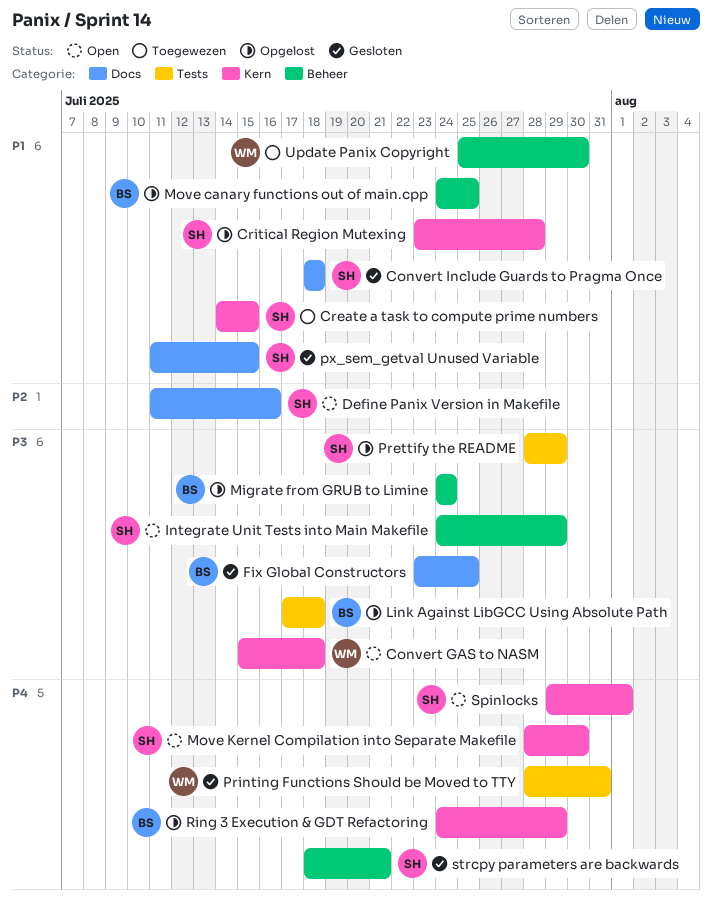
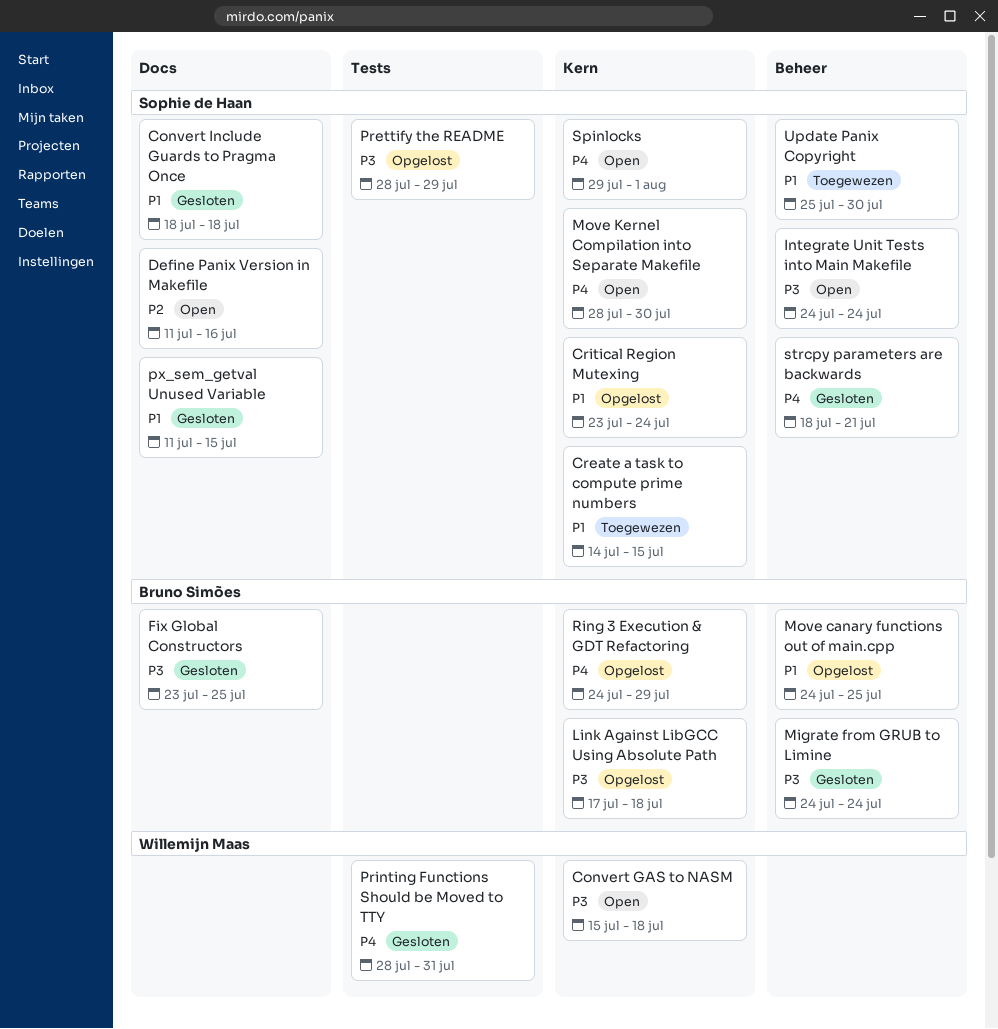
Critical Region Mutexing, due: Jul 28 -> Jul 24
Integrate Unit Tests into Main Makefile, due: Jul 29 -> Jul 24
Link Against LibGCC Using Absolute Path, label: Tests -> Kern
Migrate from GRUB to Limine, status: Opgelost -> Gesloten
Update Panix Copyright, owner: Willemijn Maas -> Sophie de Haan

